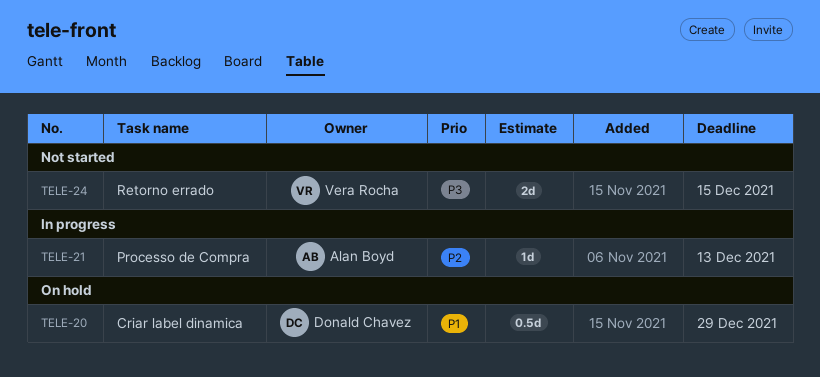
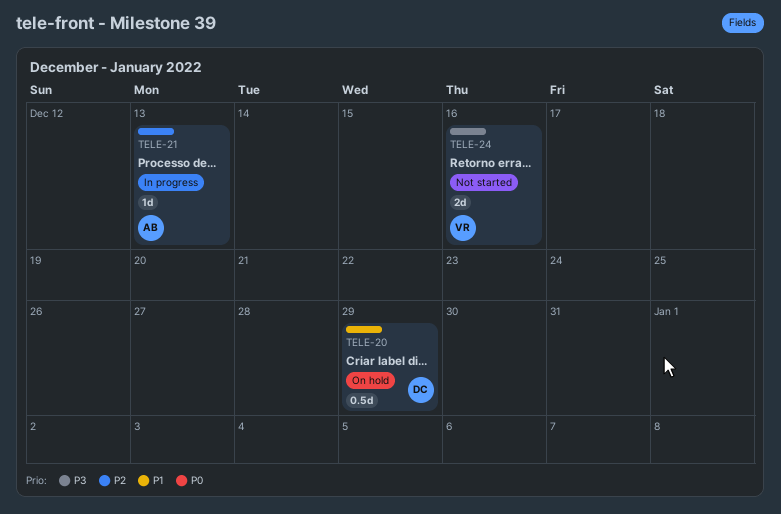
TELE-24, due: Dec 15 -> Dec 16

